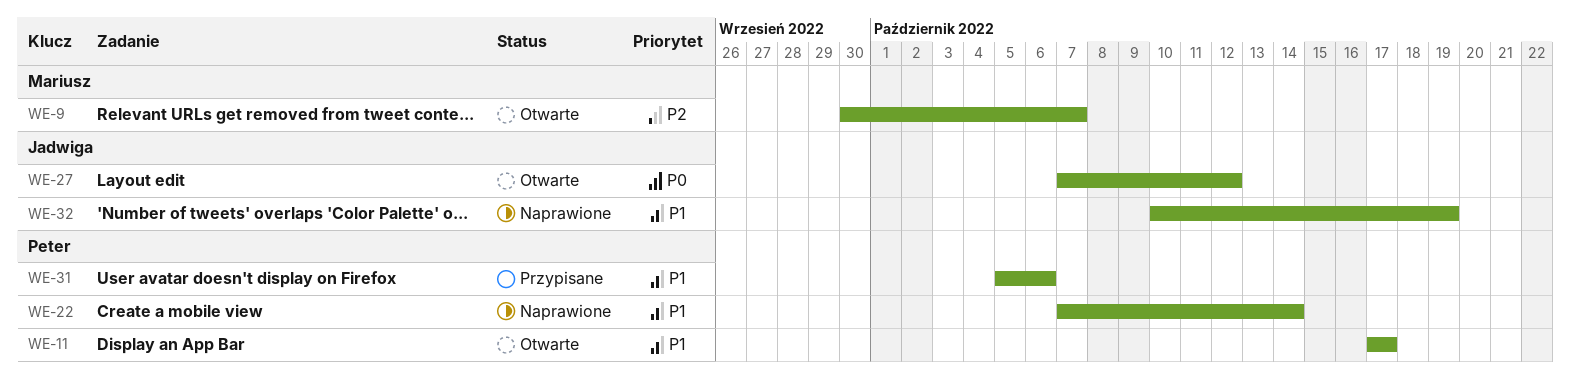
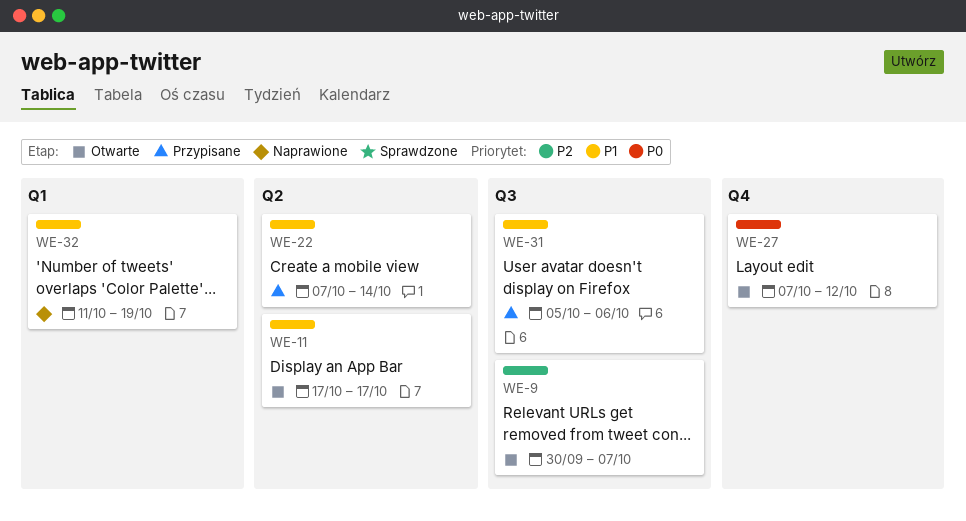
WE-22, status: Naprawione -> Przypisane
WE-32, start: Oct 10 -> Oct 11

